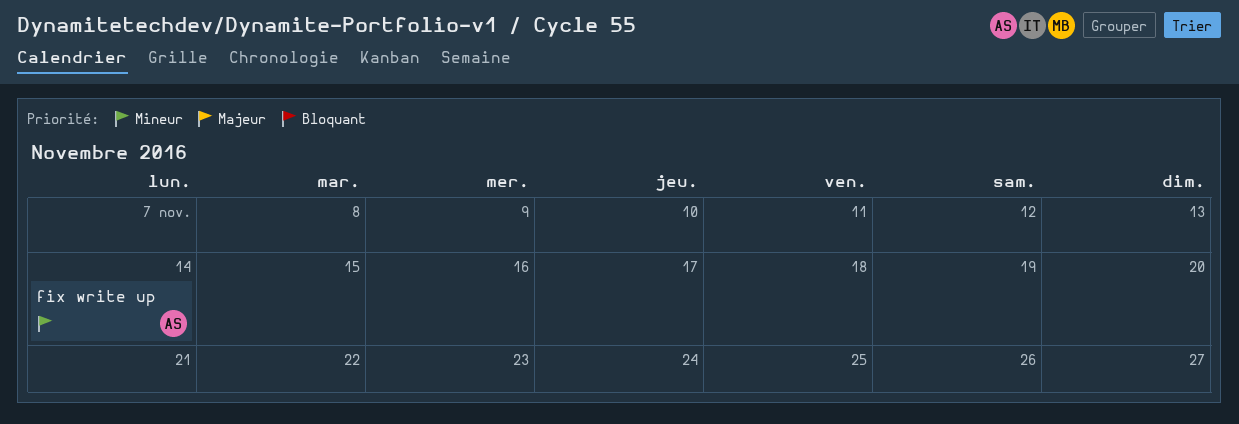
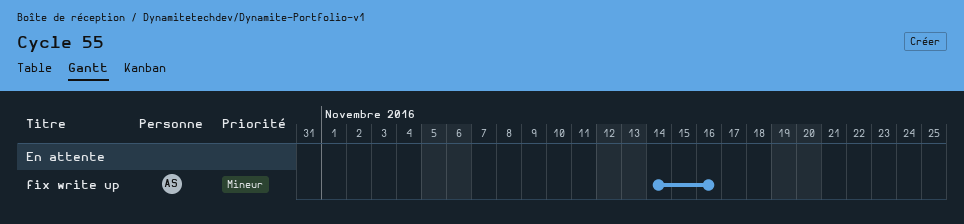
fix write up, due: Nov 14 -> Nov 16

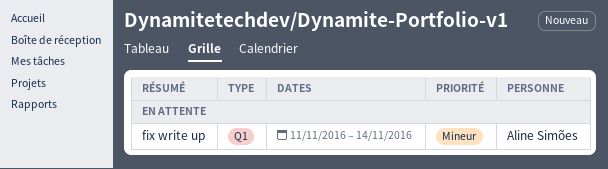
fix write up, start: Nov 14 -> Nov 11
fix write up, due: Nov 16 -> Nov 14

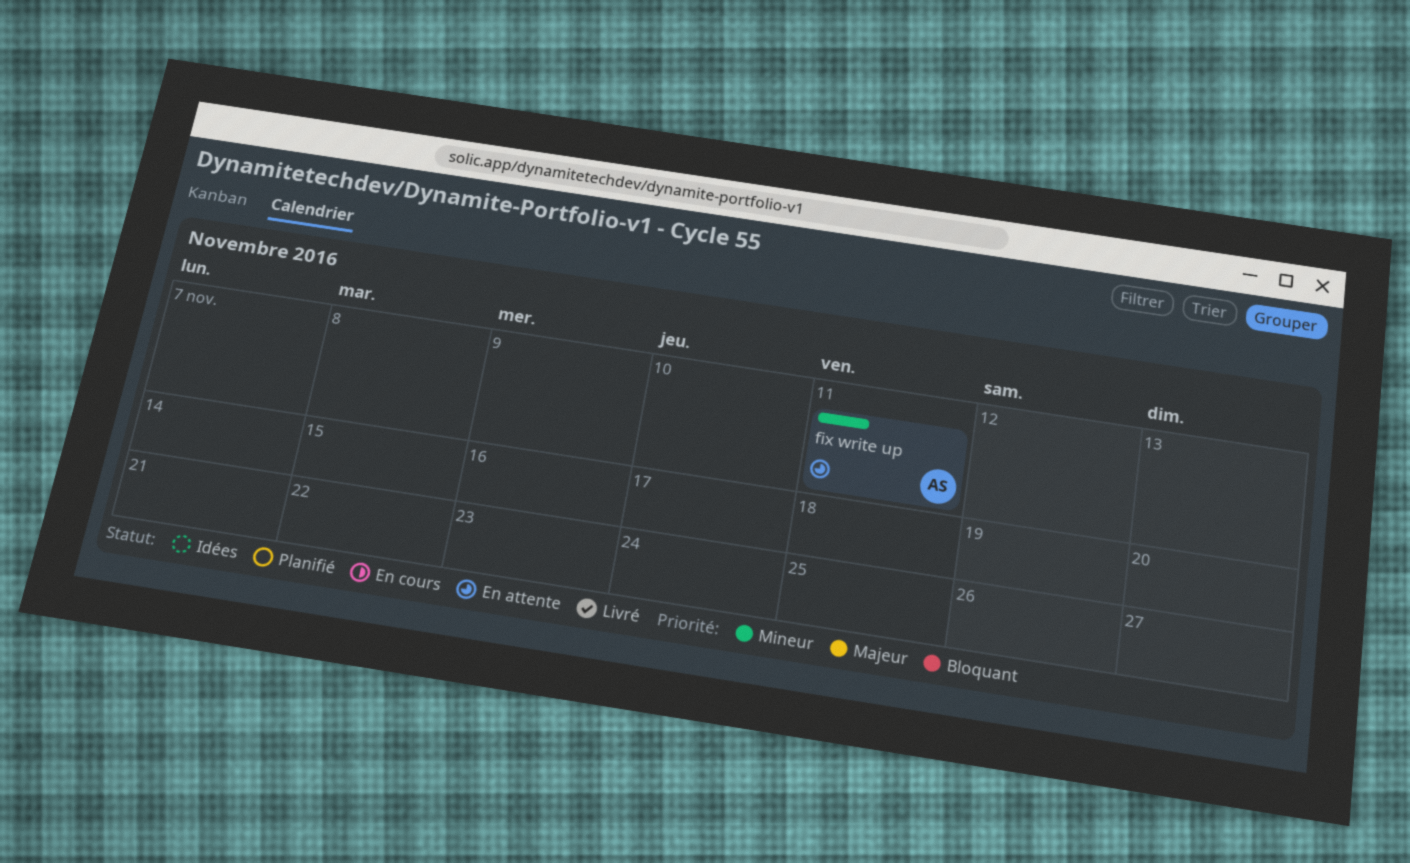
fix write up, due: Nov 14 -> Nov 11

